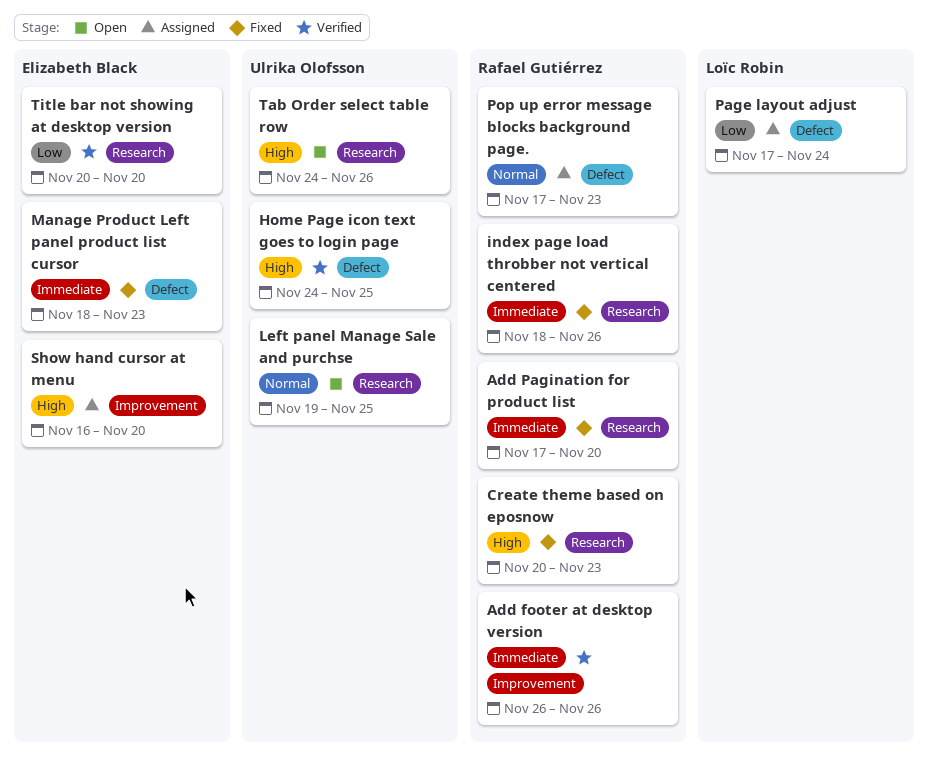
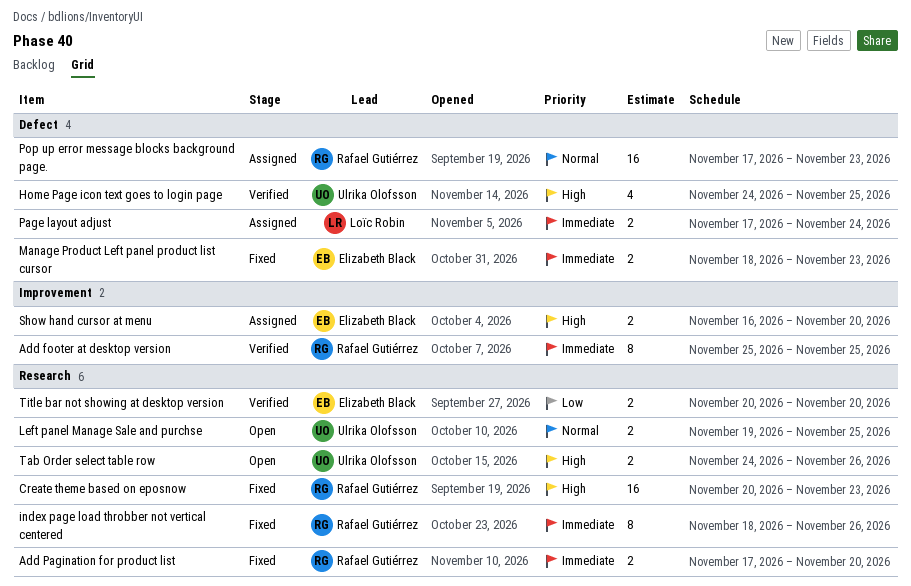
Add footer at desktop version, start: Nov 26 -> Nov 25
Add footer at desktop version, due: Nov 26 -> Nov 25
Page layout adjust, priority: Low -> Immediate

